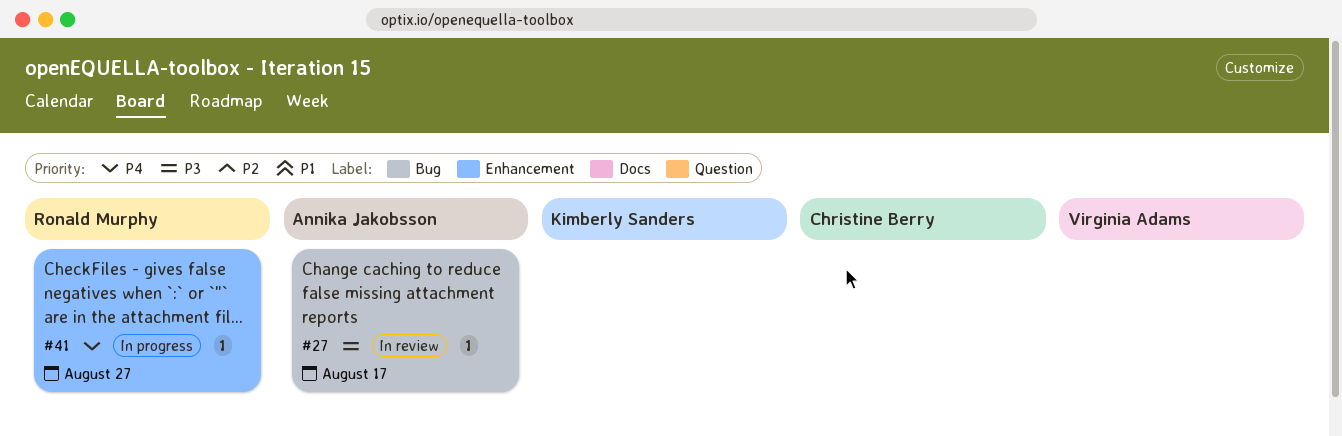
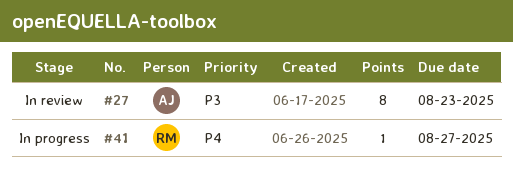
#27, estimate: 1 -> 8
#27, due: Aug 17 -> Aug 23

